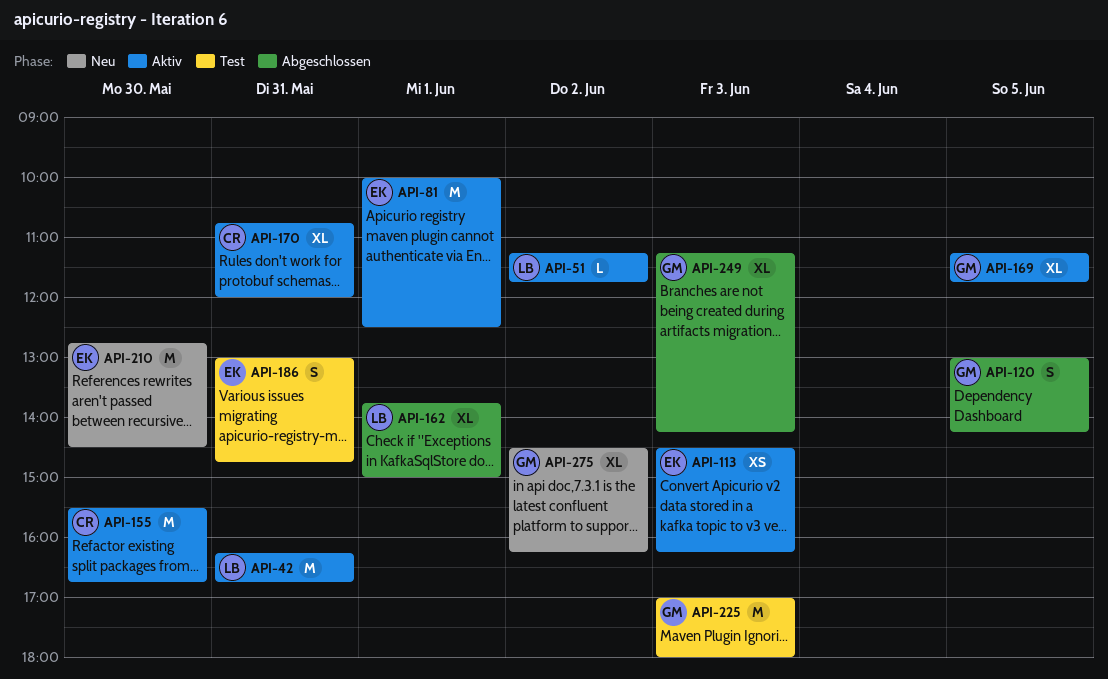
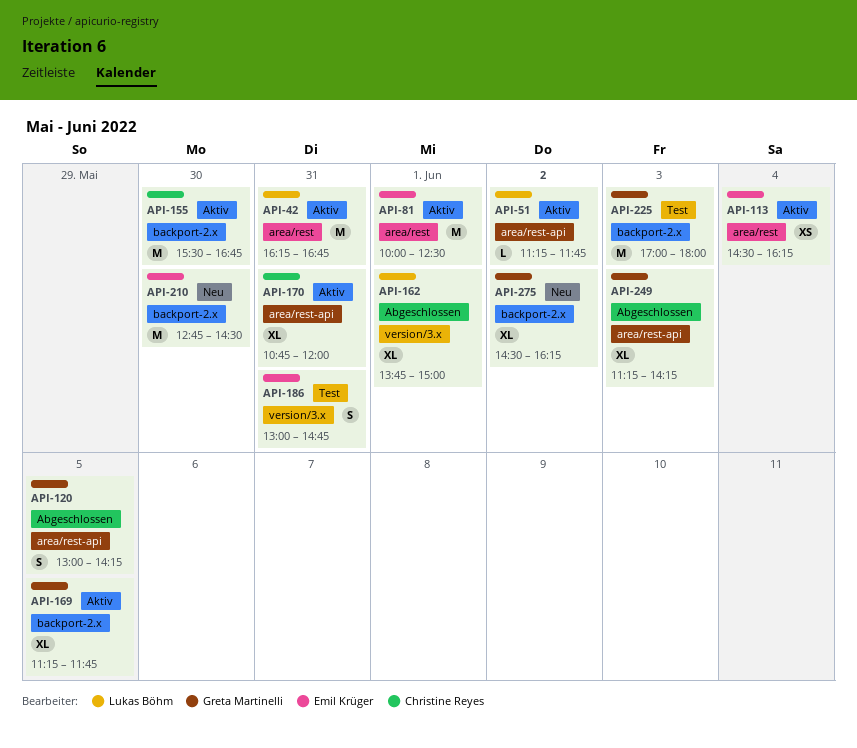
API-113, day: Jun 3 -> Jun 4

